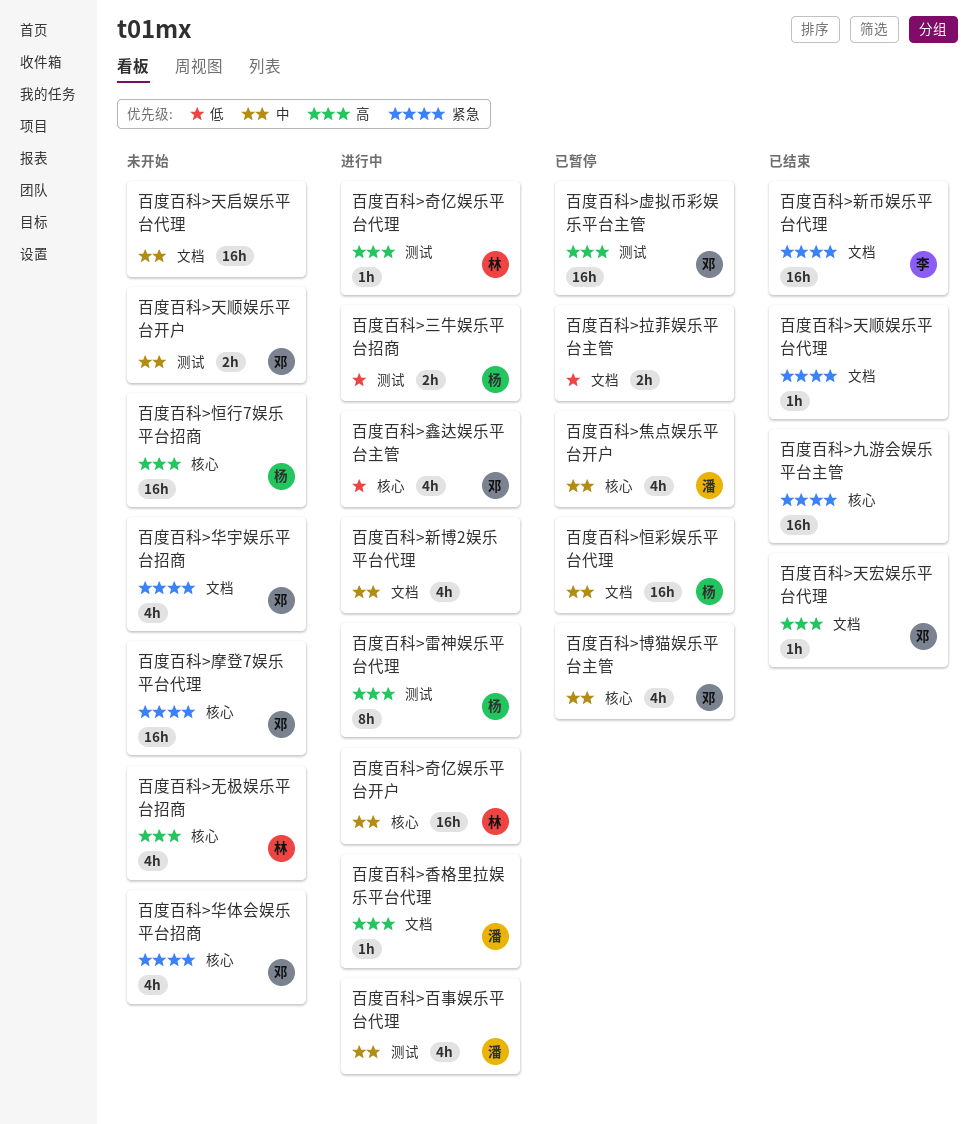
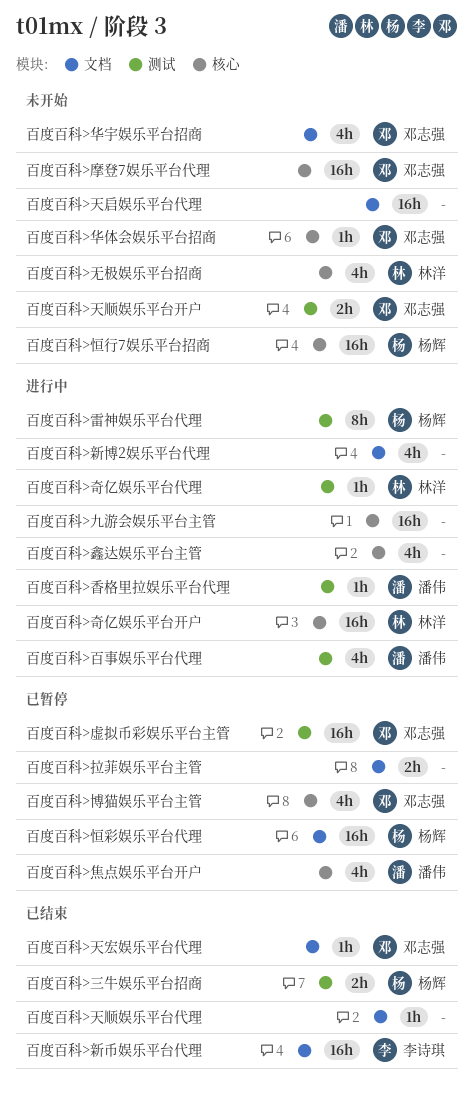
百度百科>三牛娱乐平台招商, status: 进行中 -> 已结束
百度百科>九游会娱乐平台主管, status: 已结束 -> 进行中
百度百科>华体会娱乐平台招商, estimate: 4h -> 1h
百度百科>鑫达娱乐平台主管, owner: 邓志强 -> none
百度百科>香格里拉娱乐平台代理, label: 文档 -> 测试

